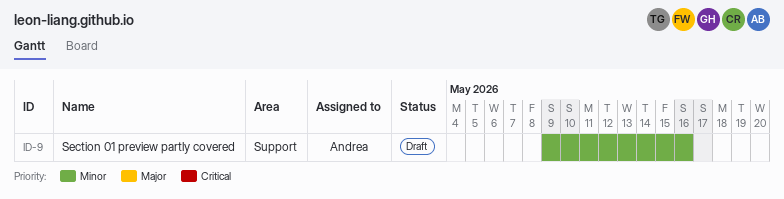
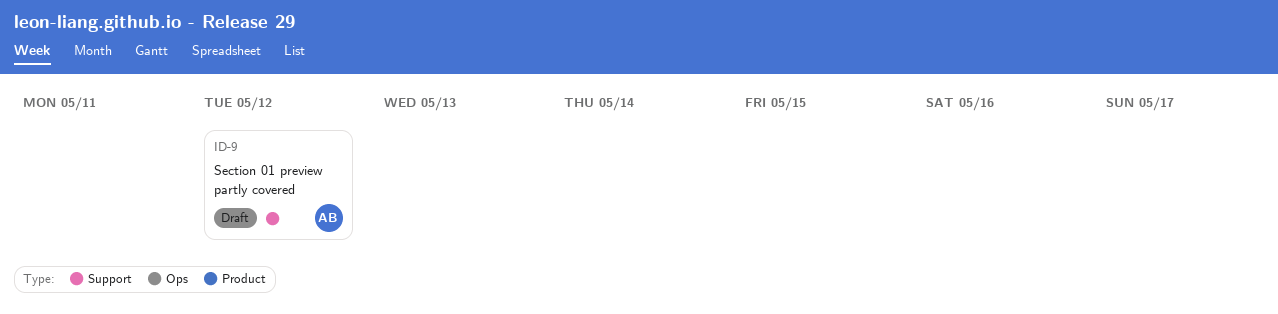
ID-9, due: May 16 -> May 12

